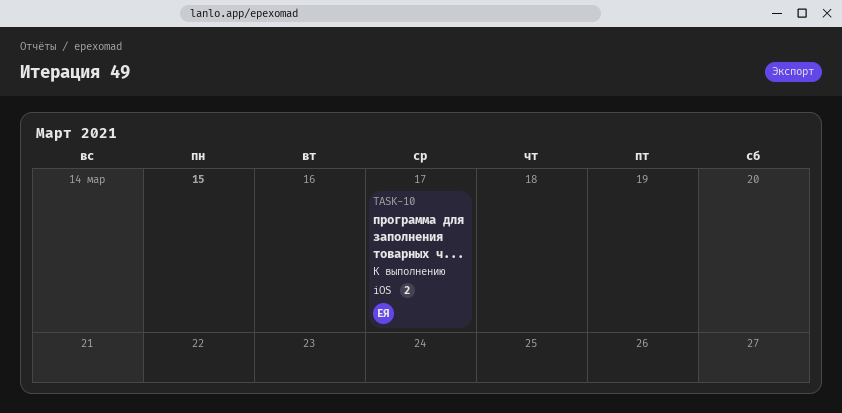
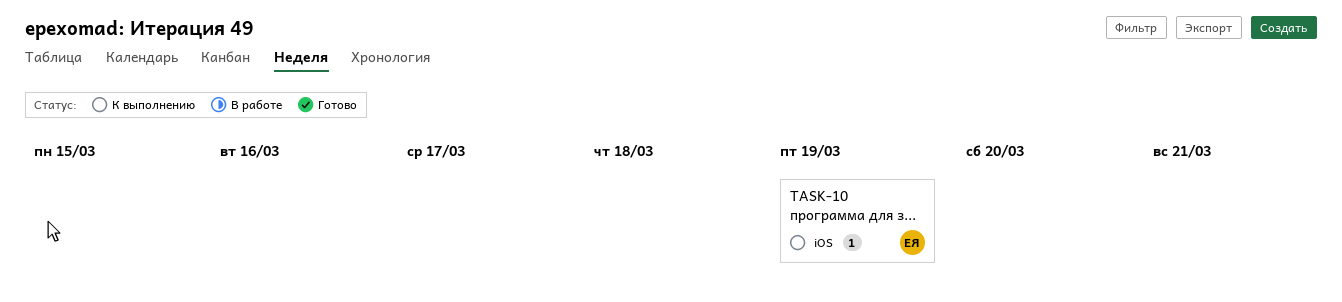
TASK-10, estimate: 2 -> 1
TASK-10, due: Mar 17 -> Mar 19

